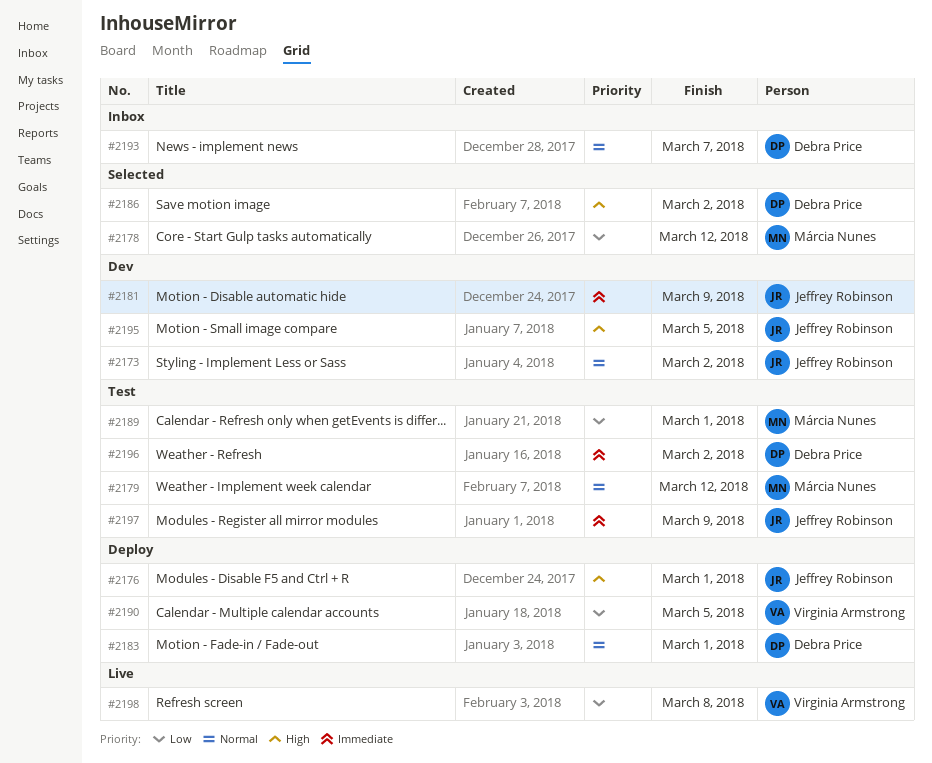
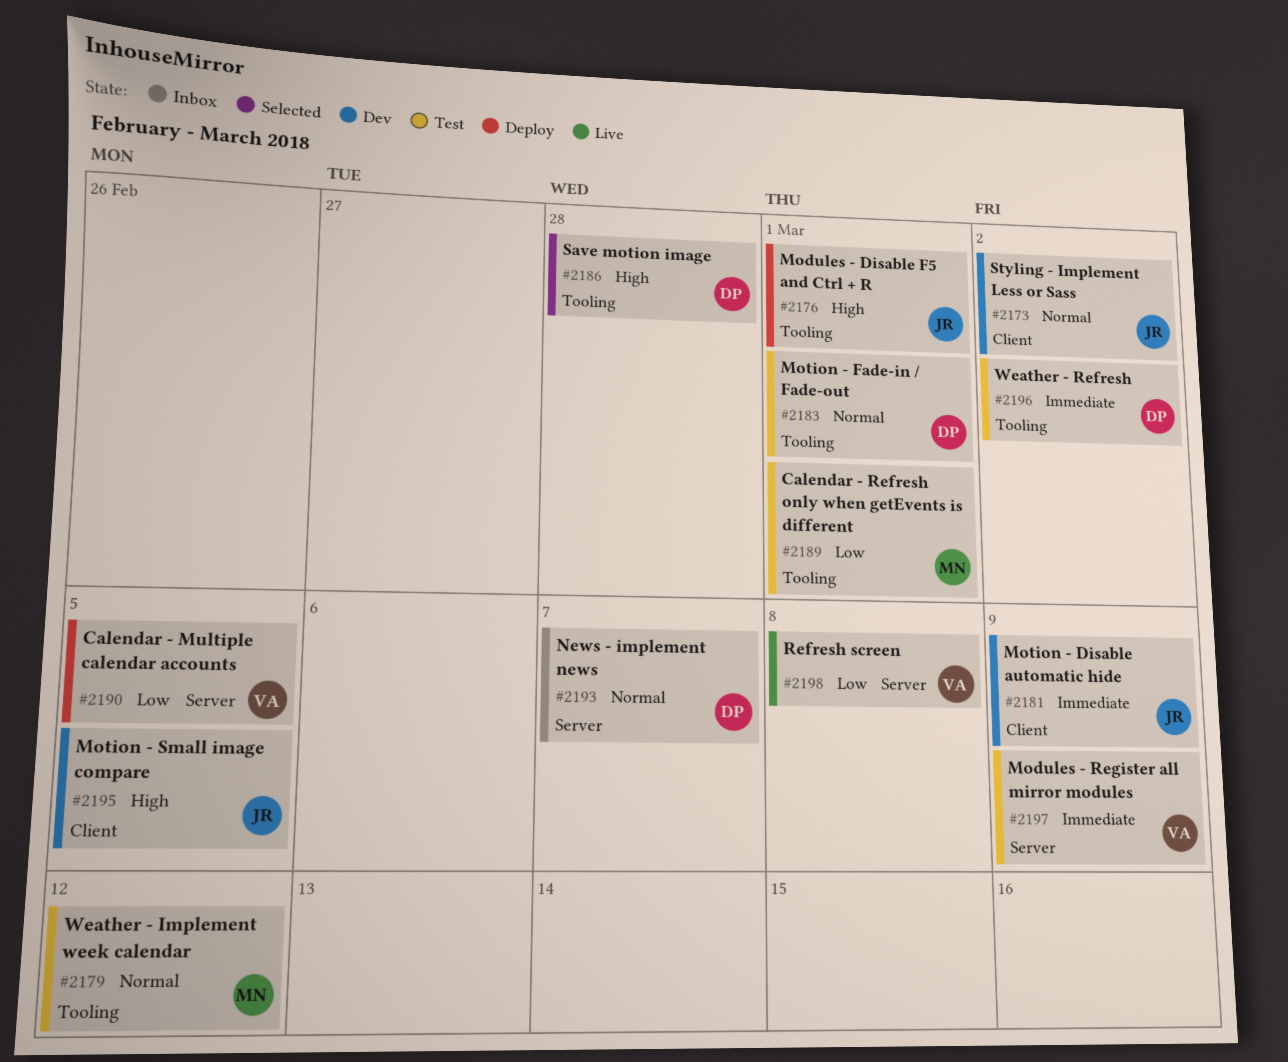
#2178: present -> none
#2183, status: Deploy -> Test
#2186, due: Mar 2 -> Feb 28
#2197, owner: Jeffrey Robinson -> Virginia Armstrong

